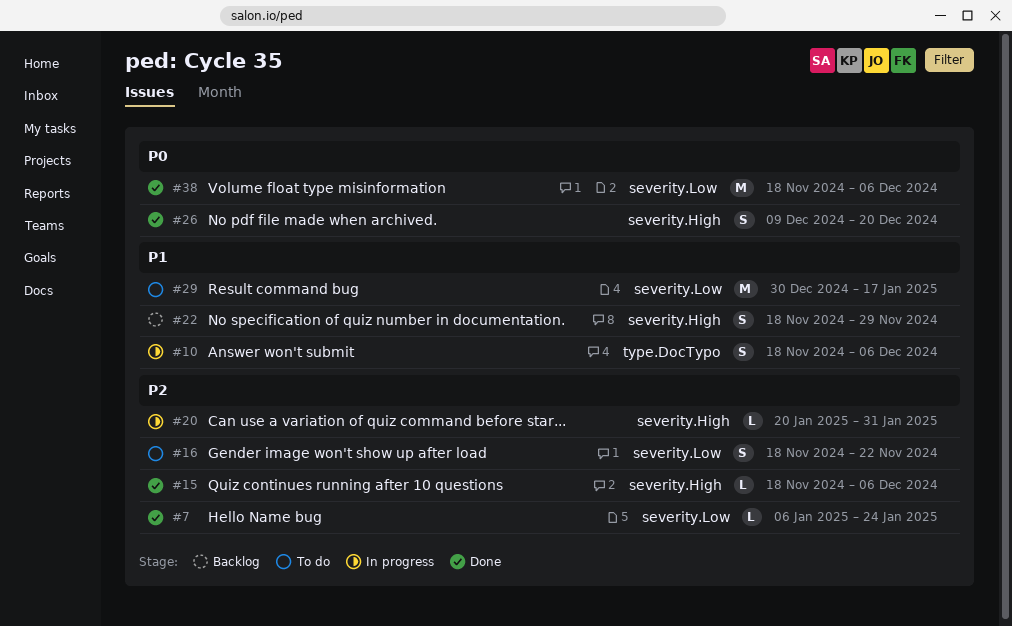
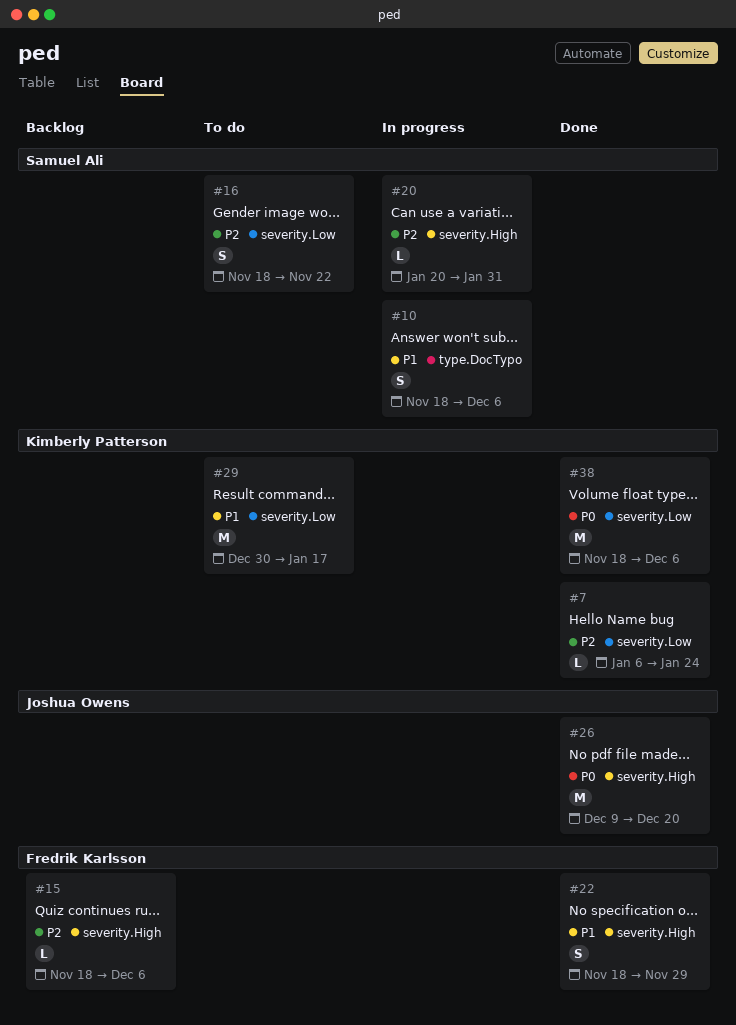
#15, status: Done -> Backlog
#22, status: Backlog -> Done
#26, estimate: S -> M

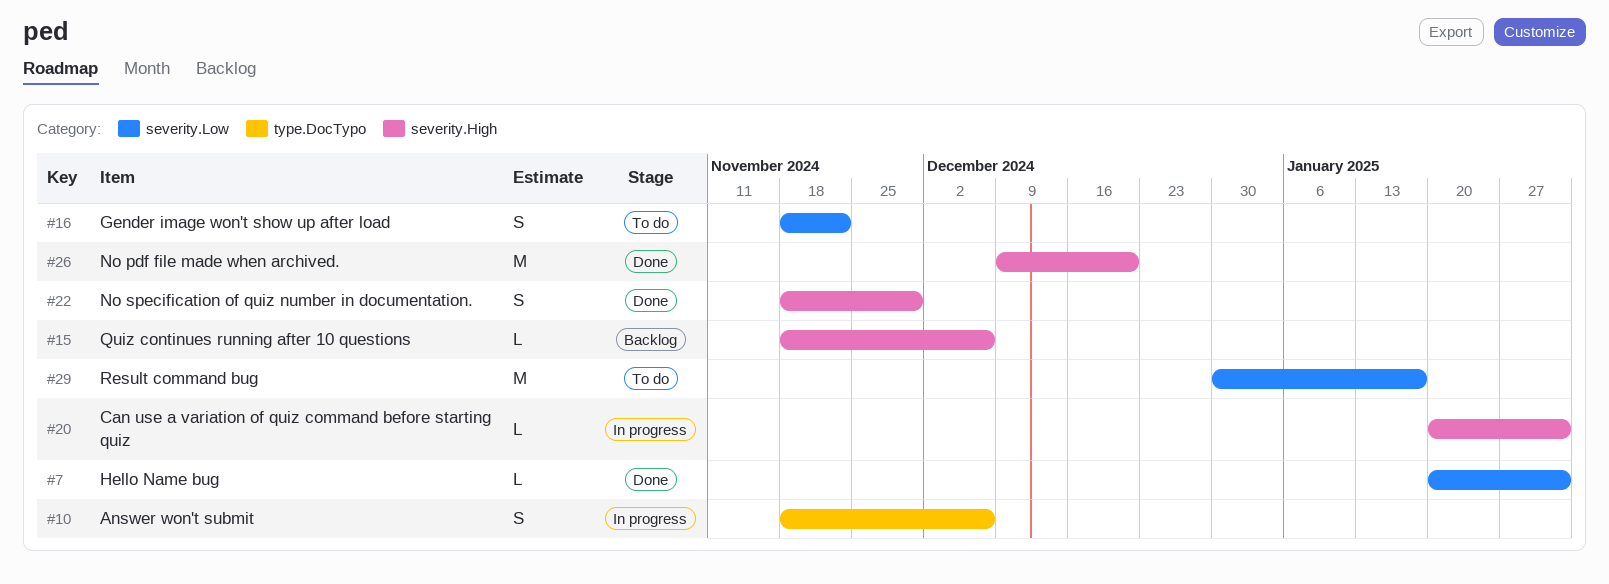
#7, start: Jan 6 -> Jan 20
#7, due: Jan 24 -> Jan 31
#38: present -> none

